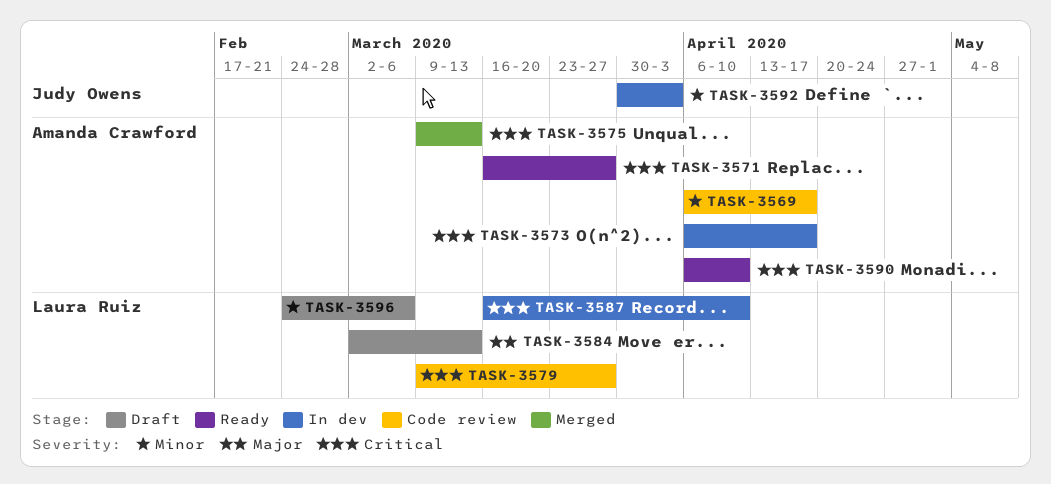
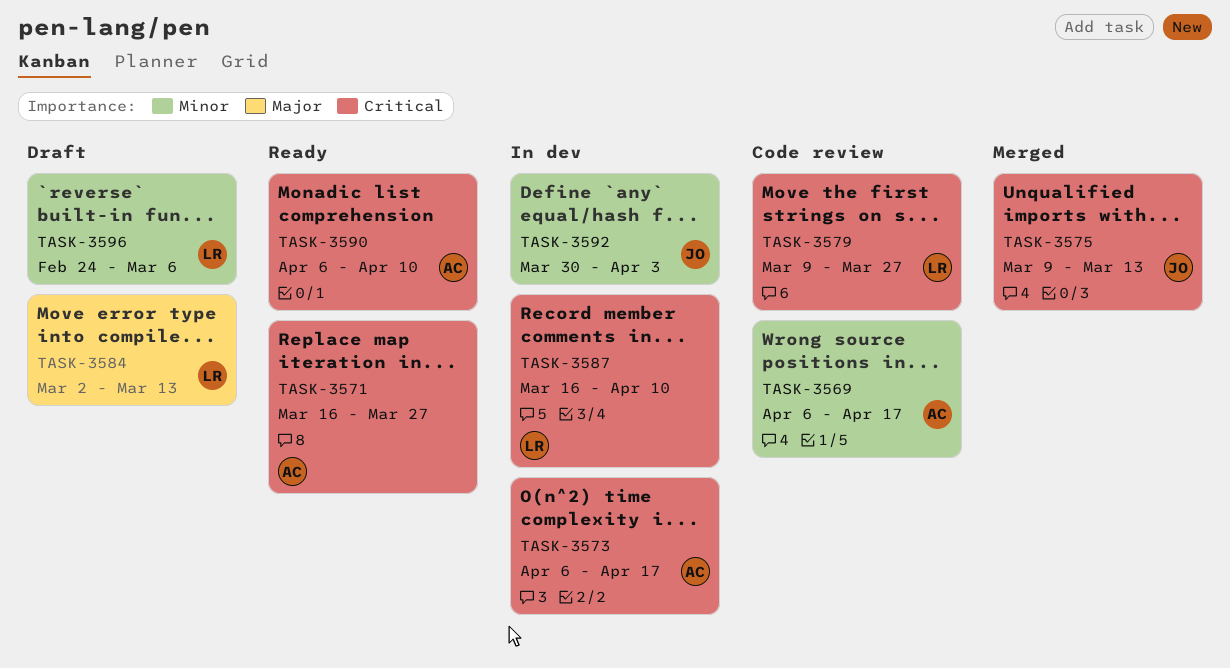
TASK-3575, owner: Amanda Crawford -> Judy Owens

